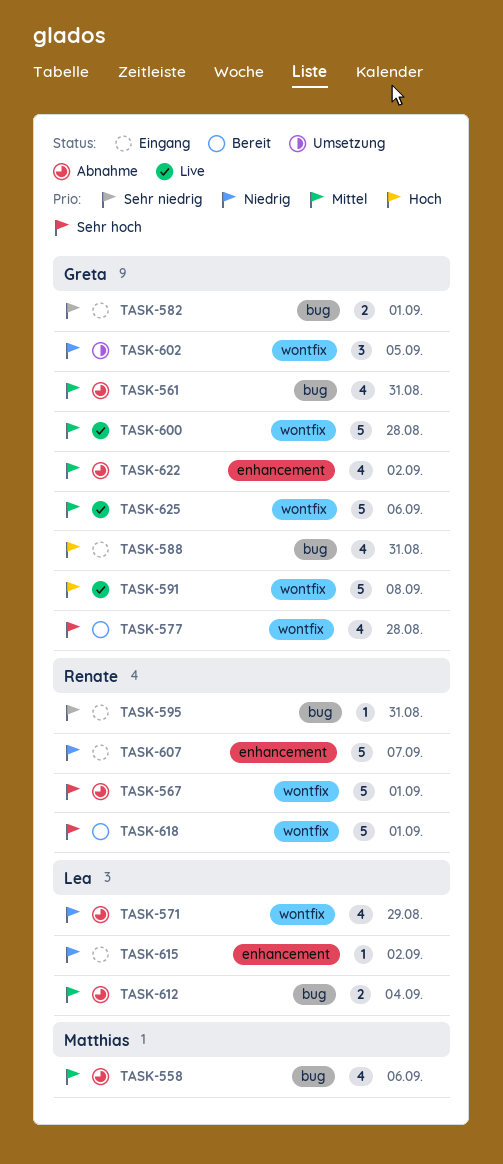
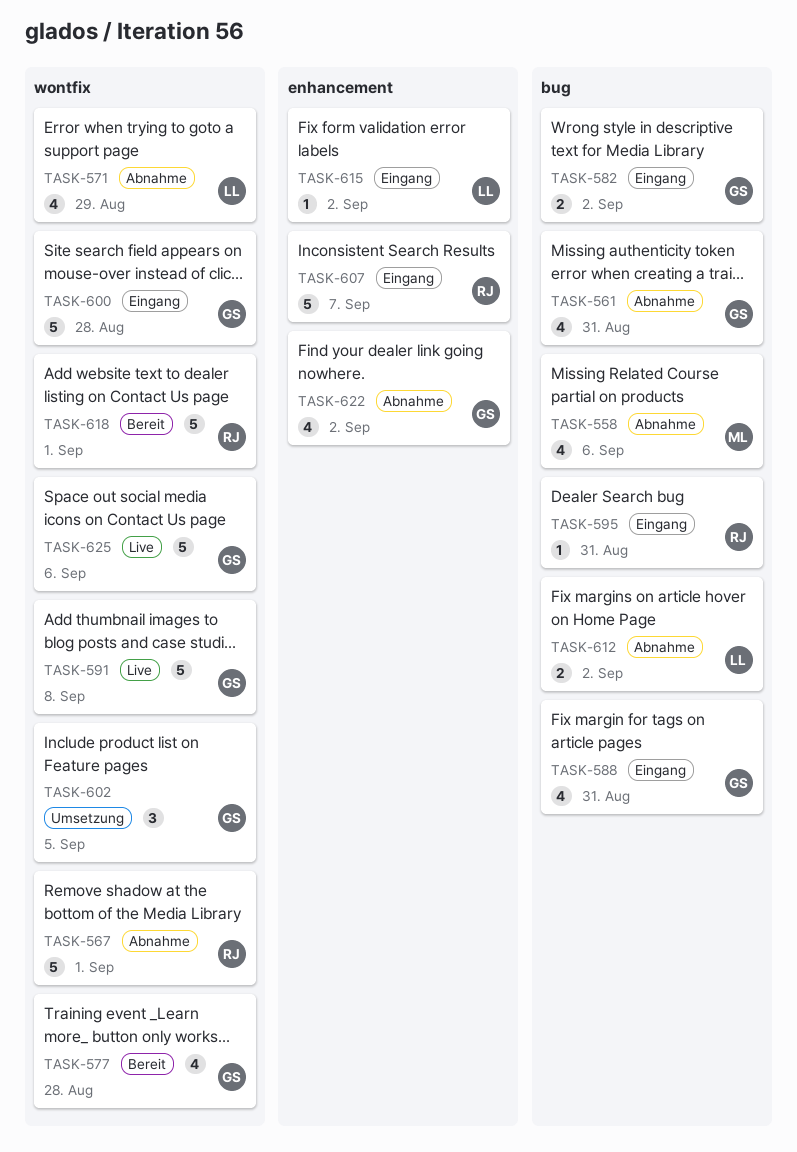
TASK-582, due: Sep 1 -> Sep 2
TASK-600, status: Live -> Eingang
TASK-612, due: Sep 4 -> Sep 2

